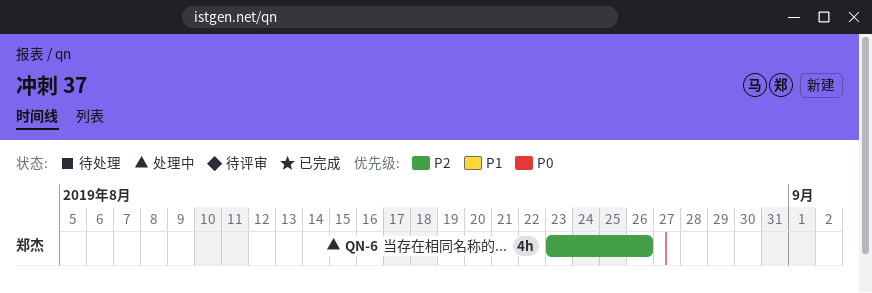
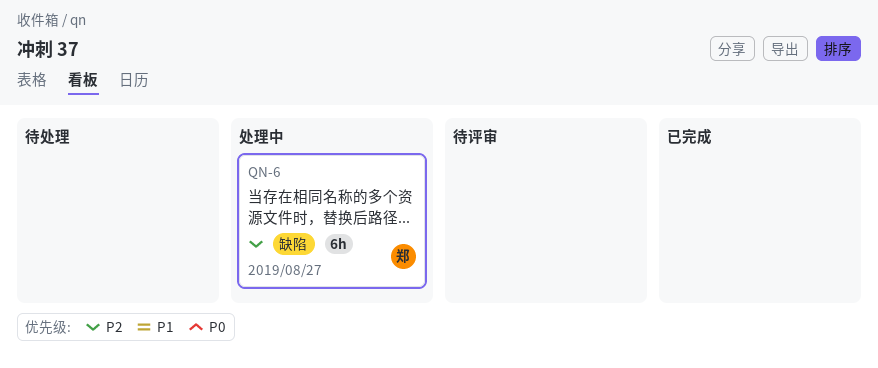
QN-6, estimate: 4h -> 6h
QN-6, due: Aug 26 -> Aug 27

